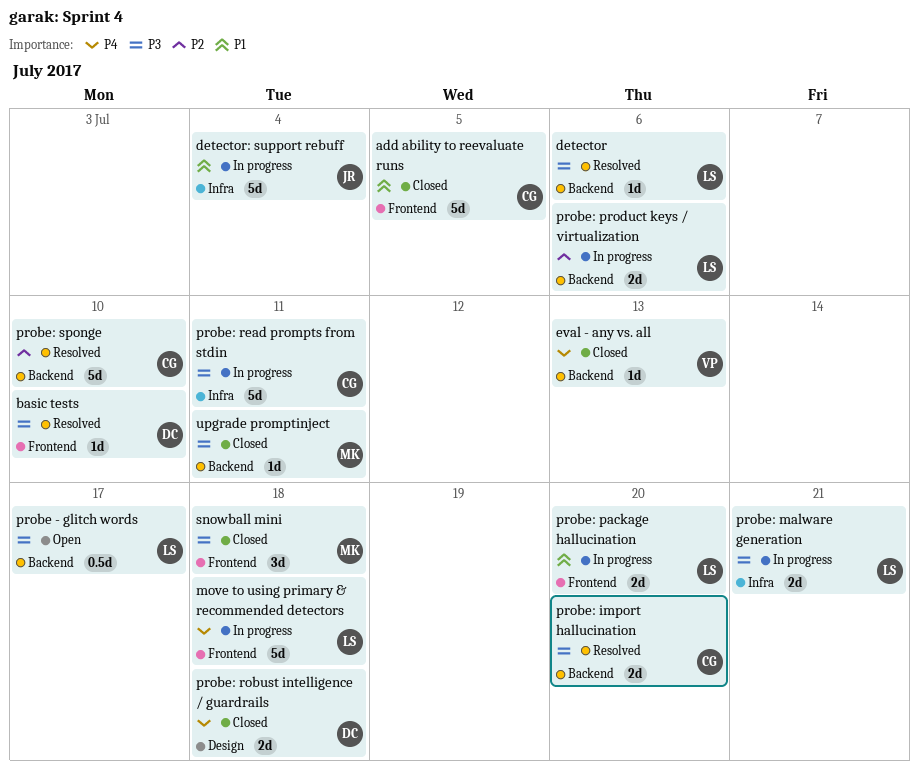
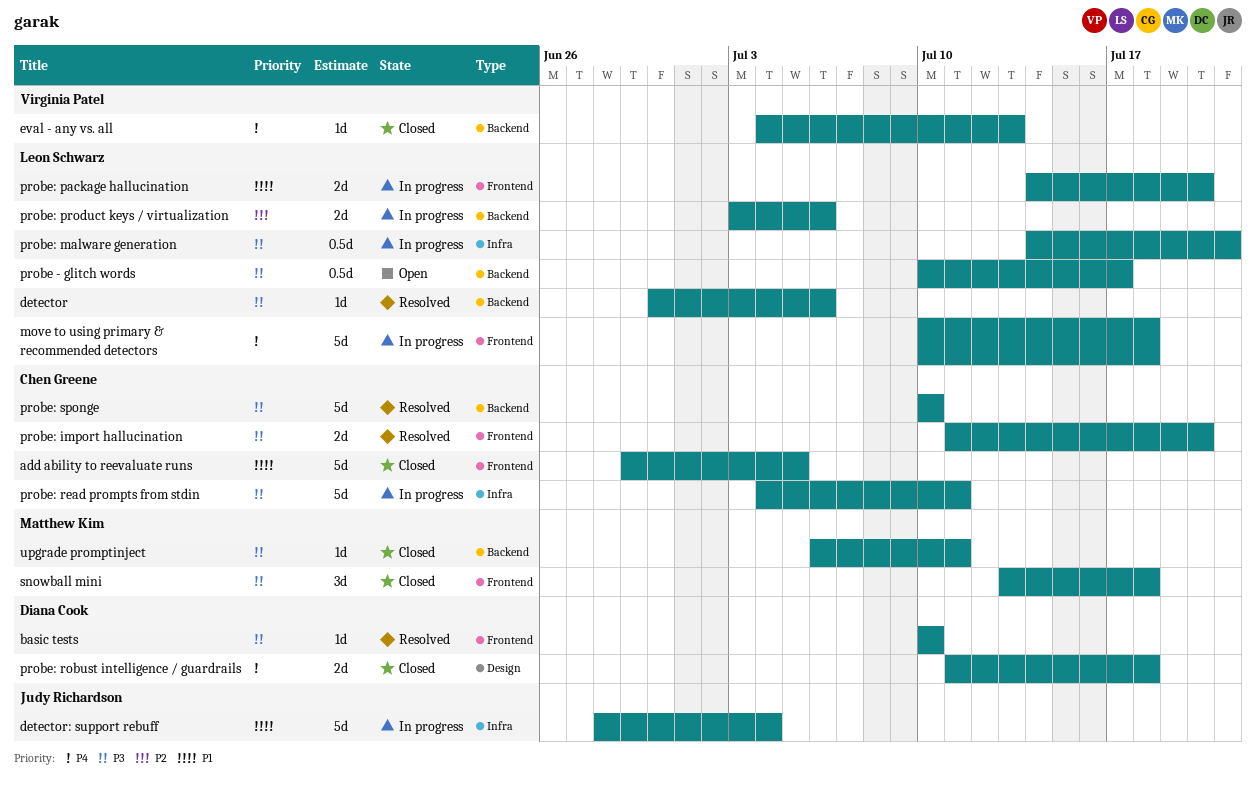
probe: import hallucination, label: Backend -> Frontend
probe: malware generation, estimate: 2d -> 0.5d
probe: sponge, priority: P2 -> P3

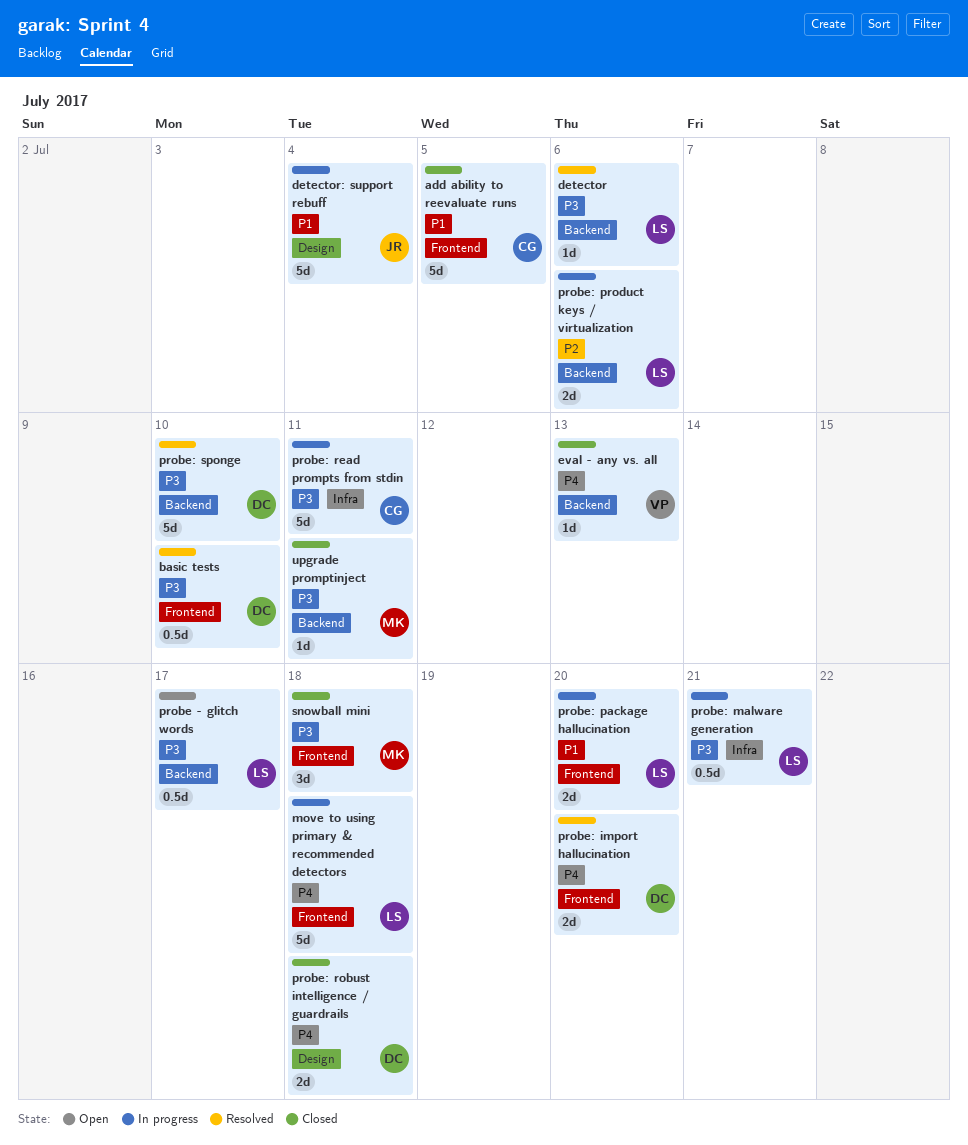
basic tests, estimate: 1d -> 0.5d
detector: support rebuff, label: Infra -> Design
probe: import hallucination, owner: Chen Greene -> Diana Cook
probe: import hallucination, priority: P3 -> P4
probe: sponge, owner: Chen Greene -> Diana Cook

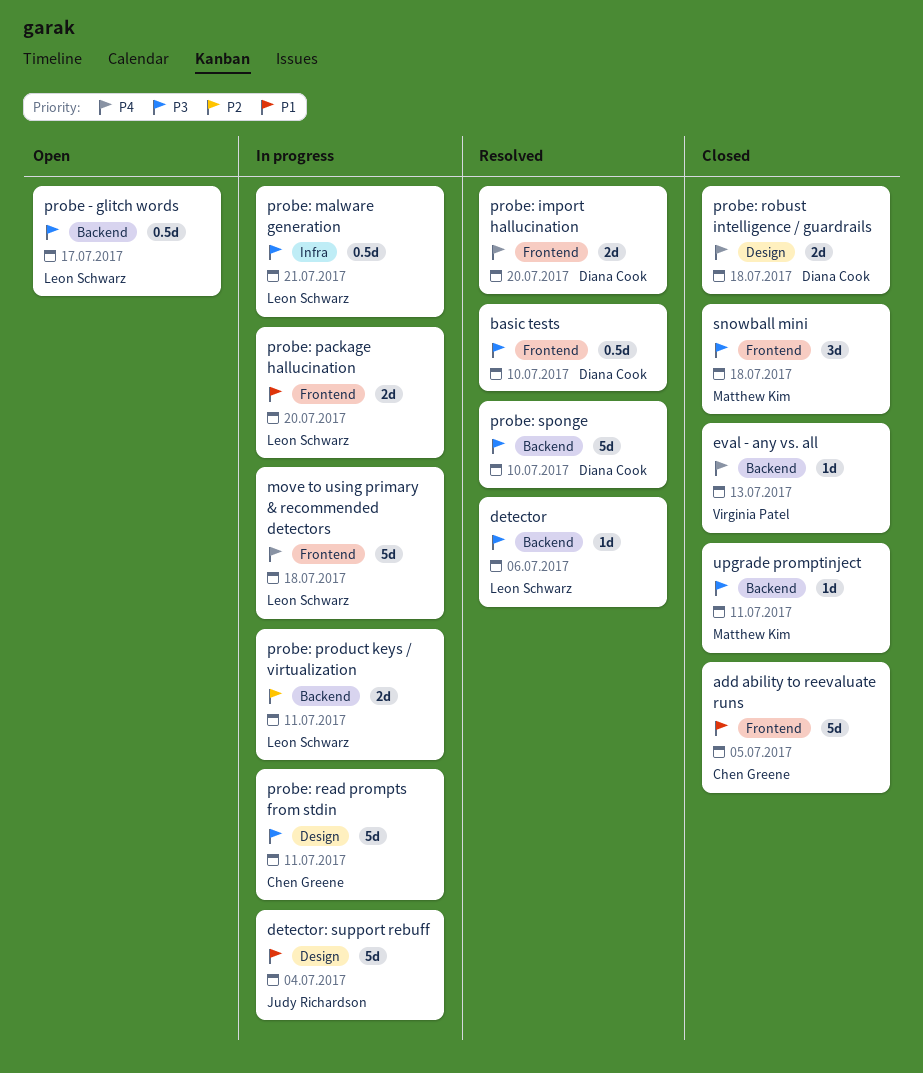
probe: product keys / virtualization, due: Jul 6 -> Jul 11
probe: read prompts from stdin, label: Infra -> Design

